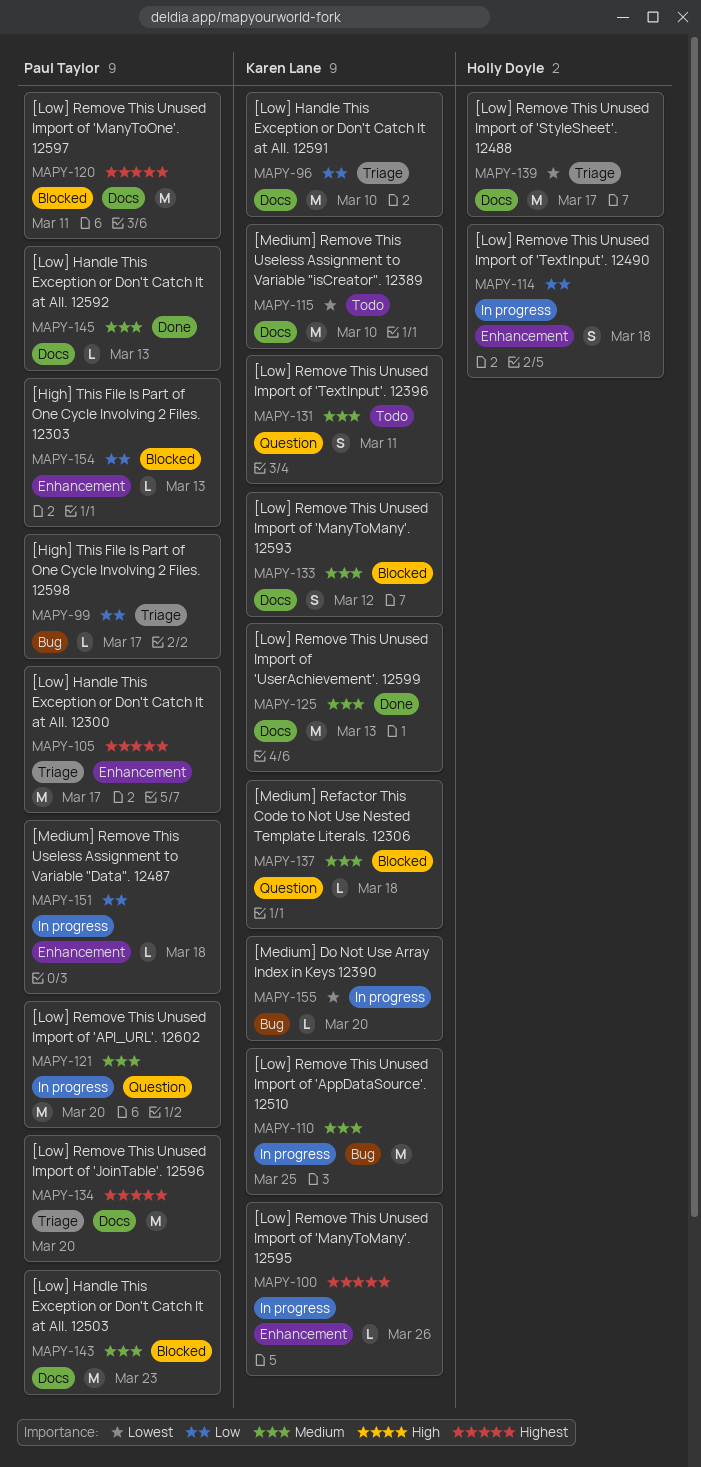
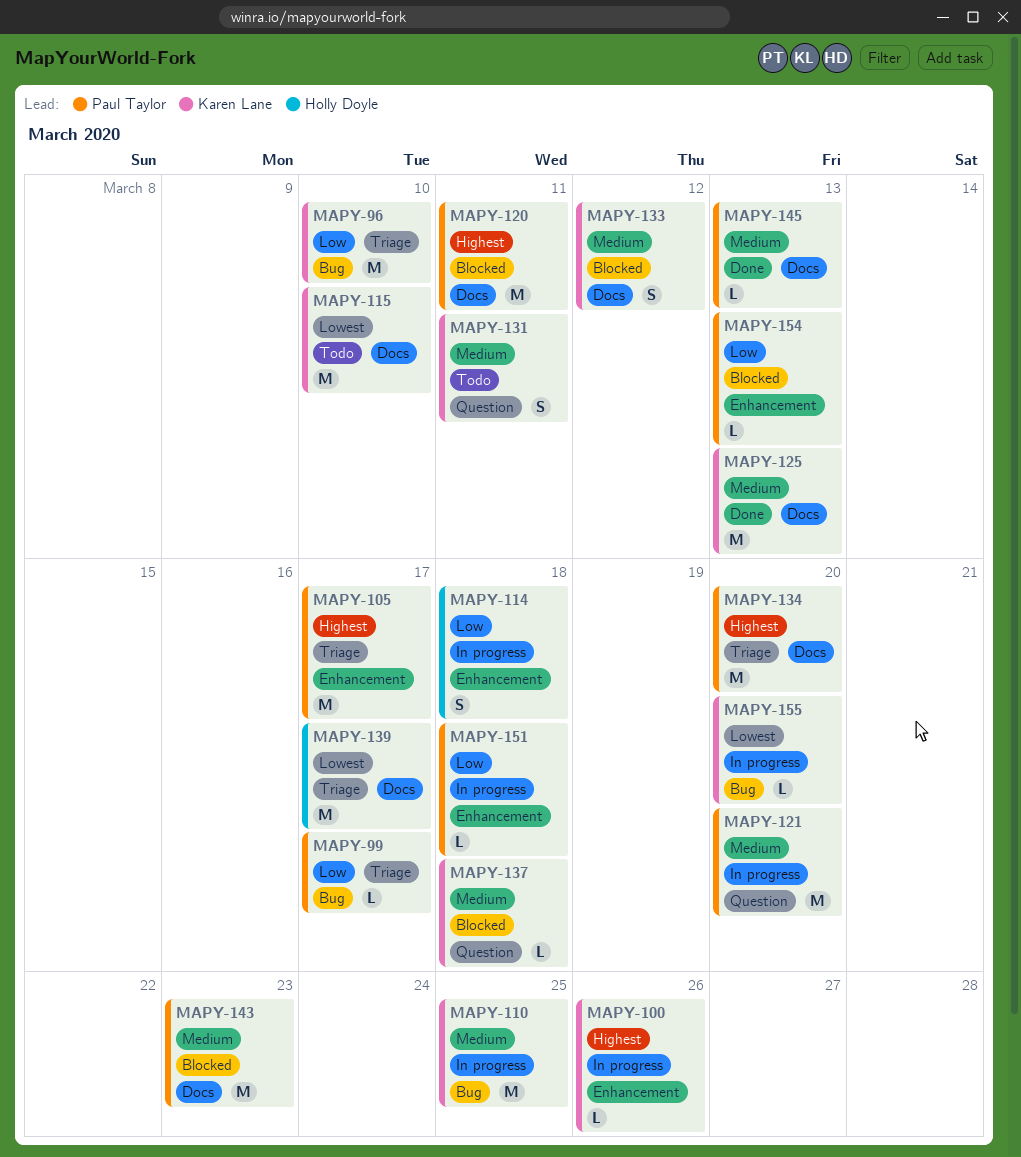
MAPY-96, label: Docs -> Bug

